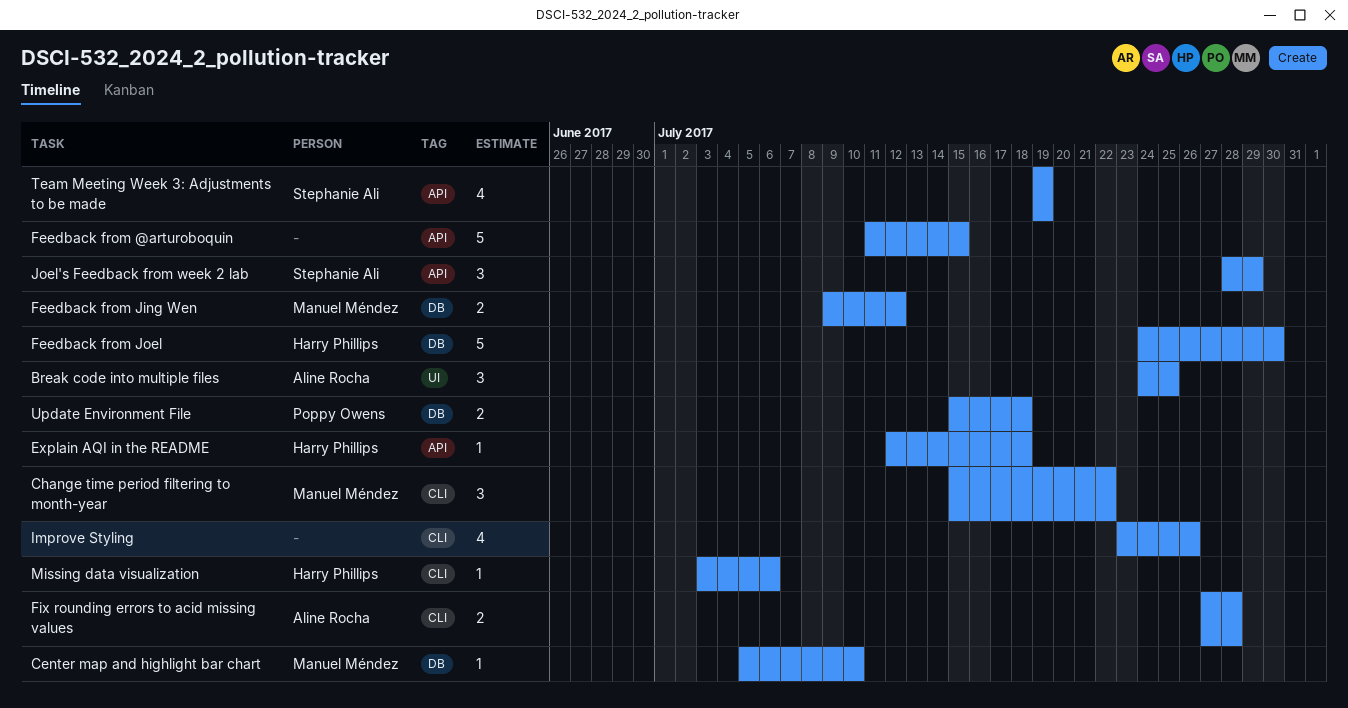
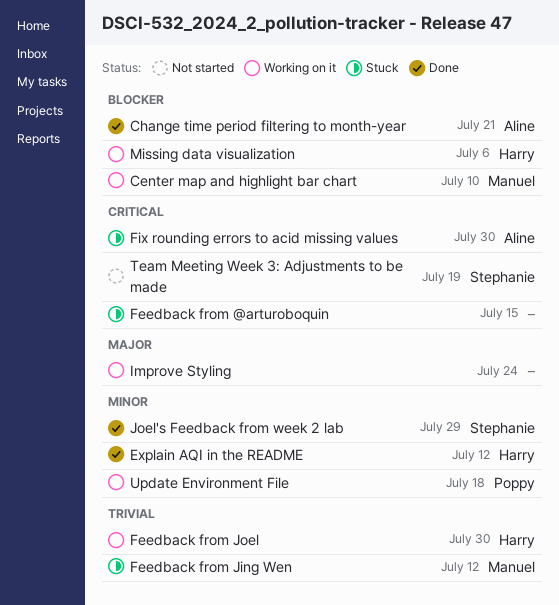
Break code into multiple files: present -> none
Change time period filtering to month-year, owner: Manuel Méndez -> Aline Rocha
Change time period filtering to month-year, due: Jul 22 -> Jul 21
Explain AQI in the README, due: Jul 18 -> Jul 12
Fix rounding errors to acid missing values, due: Jul 28 -> Jul 30
Improve Styling, due: Jul 26 -> Jul 24

